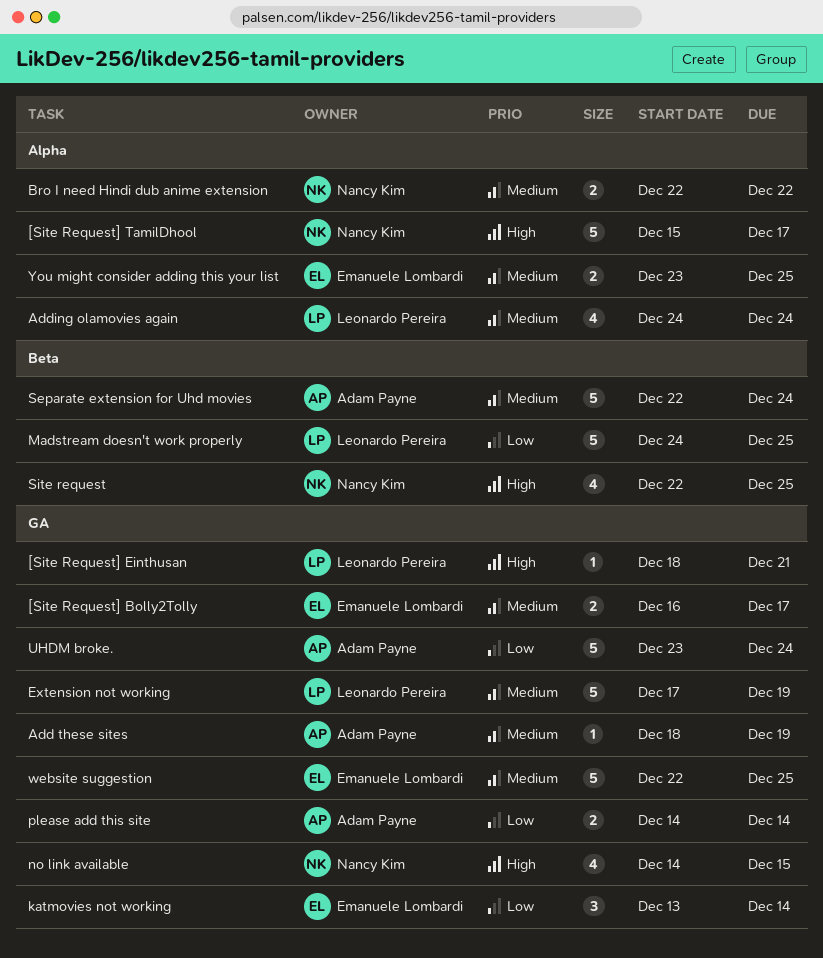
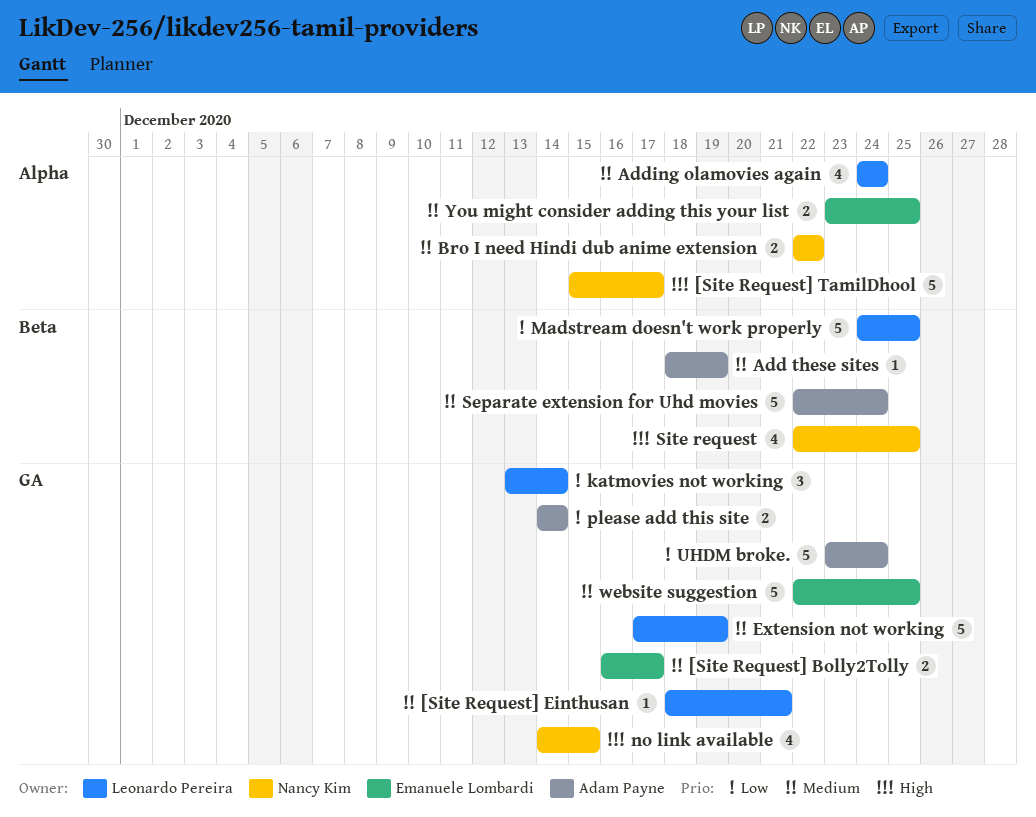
[Site Request] Einthusan, priority: High -> Medium
Add these sites, label: GA -> Beta
katmovies not working, owner: Emanuele Lombardi -> Leonardo Pereira

